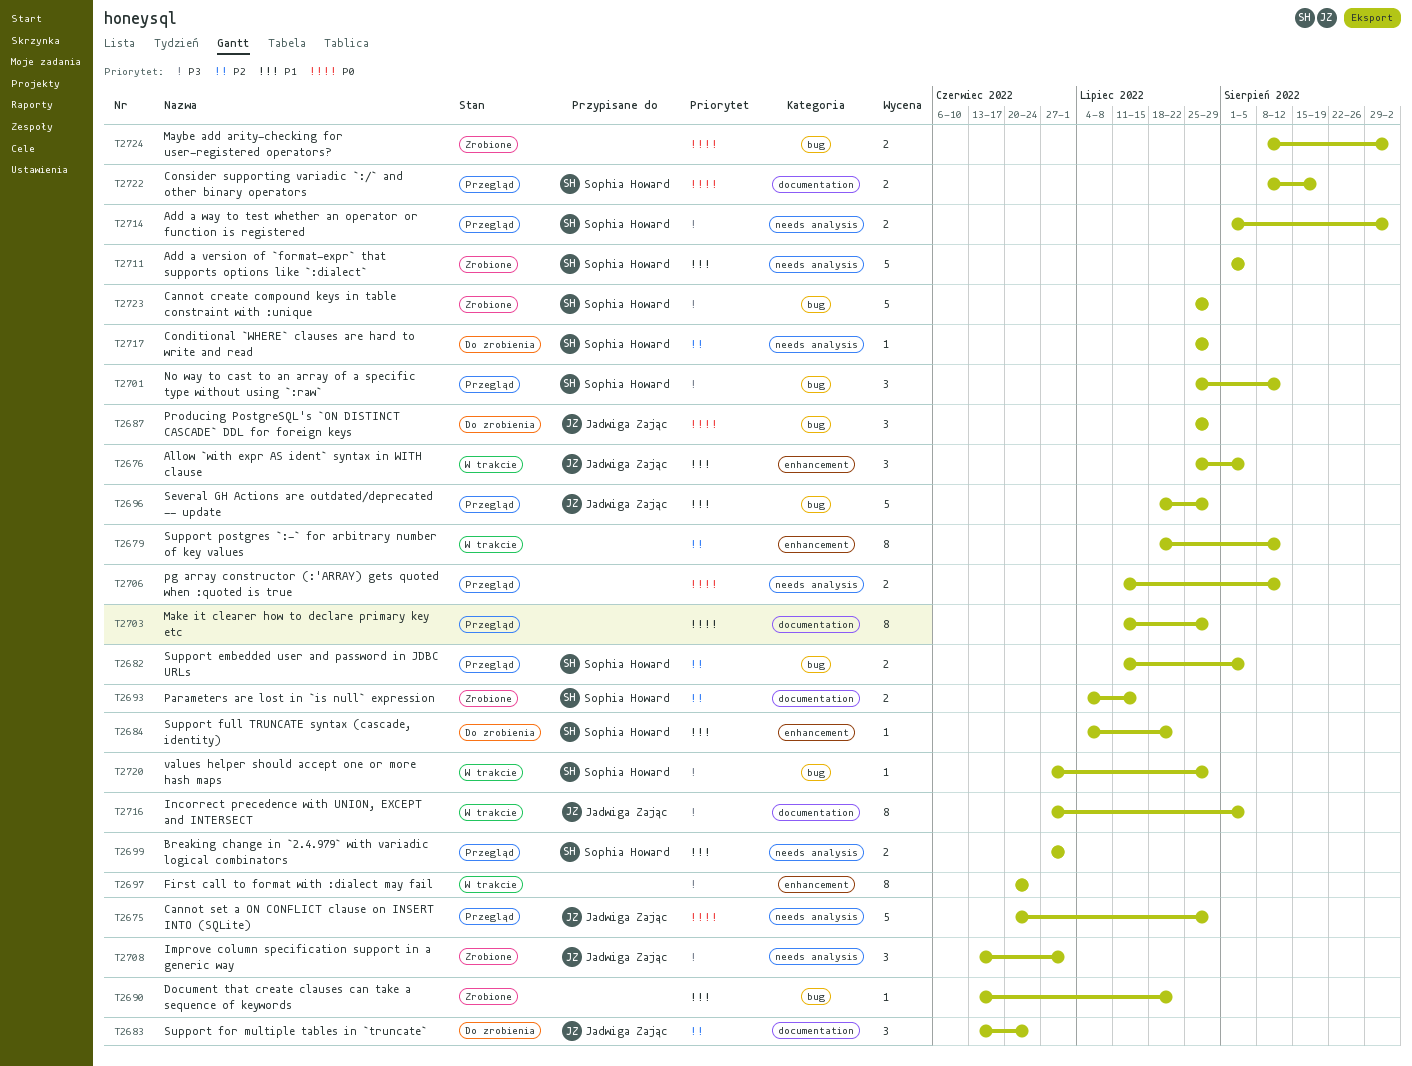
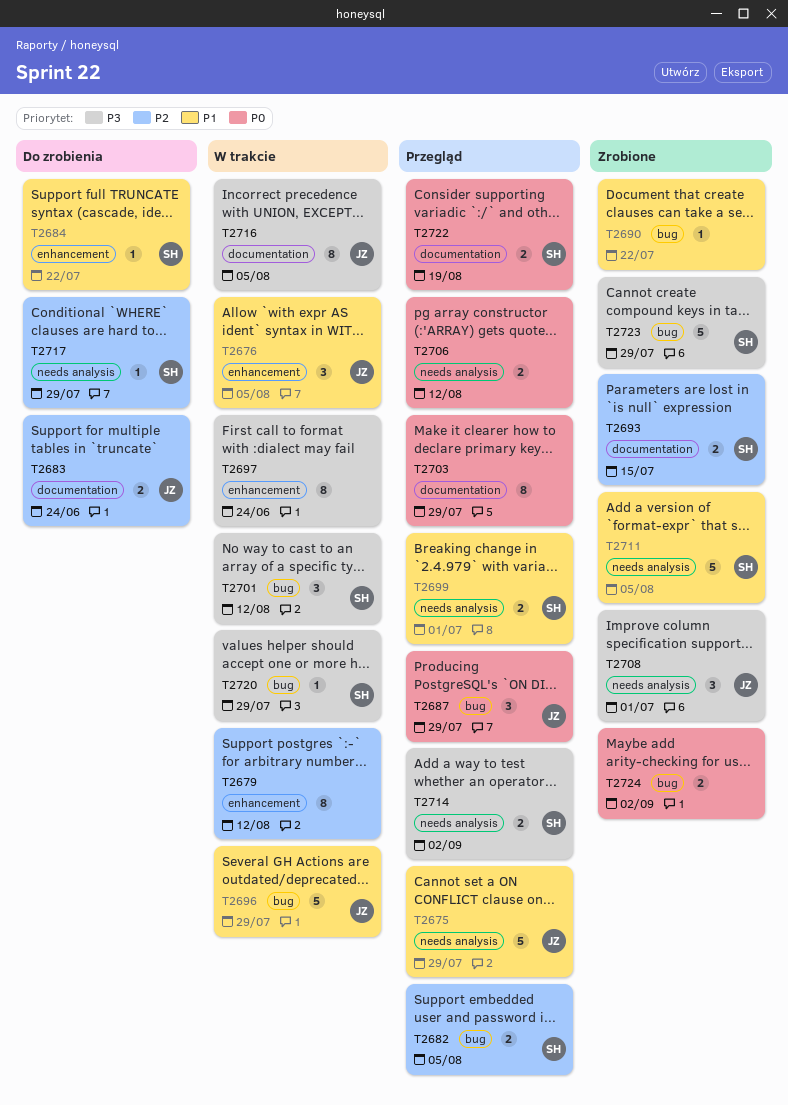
T2675, priority: P0 -> P1
T2683, estimate: 3 -> 2
T2687, status: Do zrobienia -> Przegląd
T2696, status: Przegląd -> W trakcie
T2701, status: Przegląd -> W trakcie

